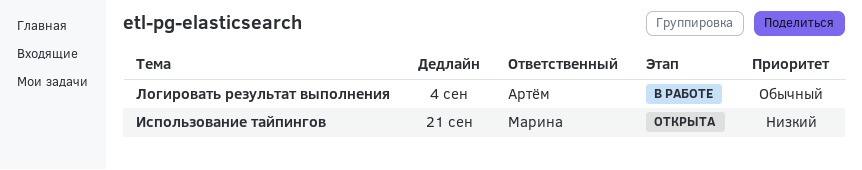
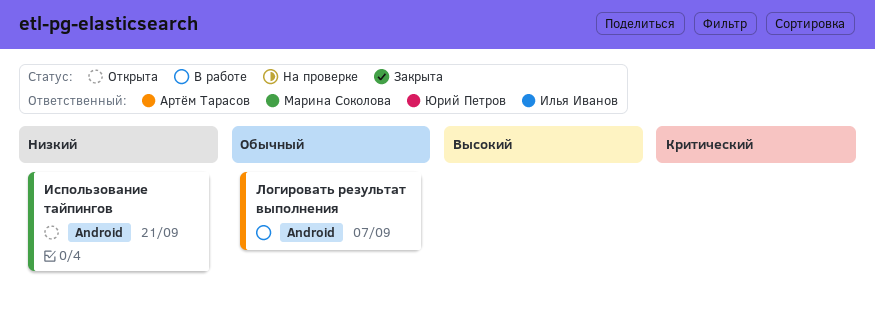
Логировать результат выполнения, due: Sep 4 -> Sep 7

